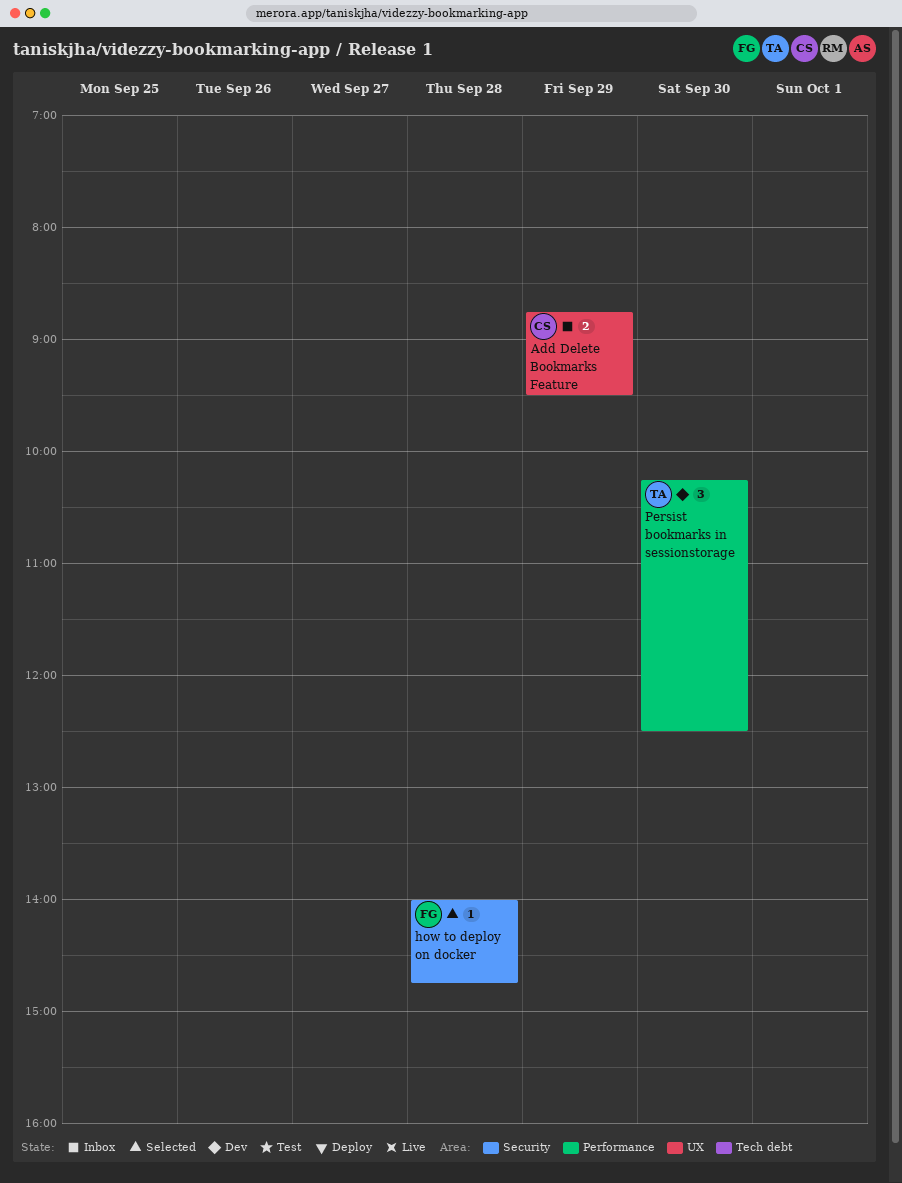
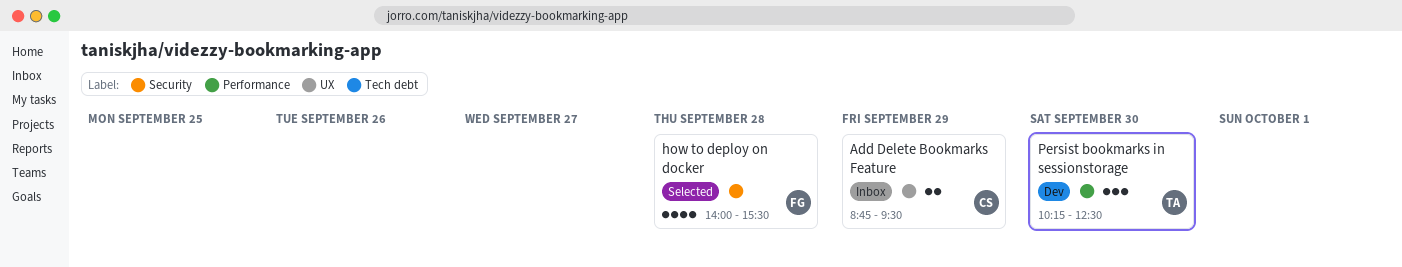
how to deploy on docker, estimate: 1 -> 4
how to deploy on docker, ends: 14:45 -> 15:30

